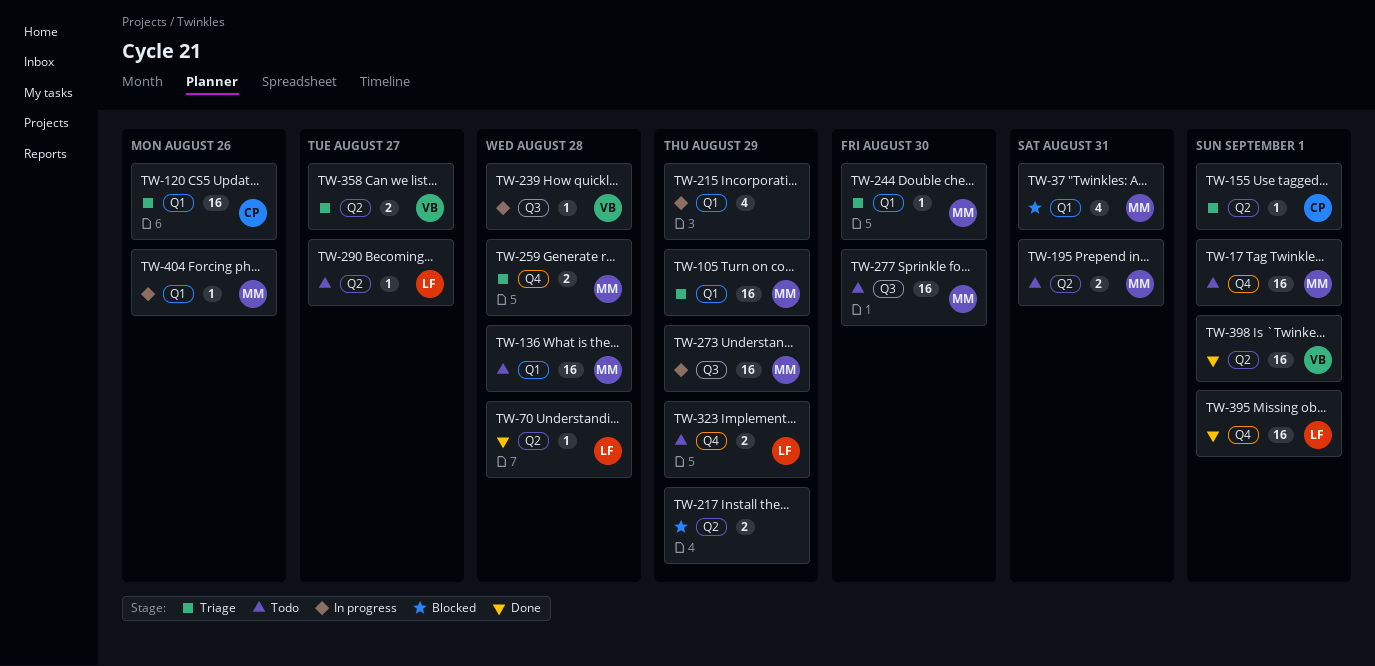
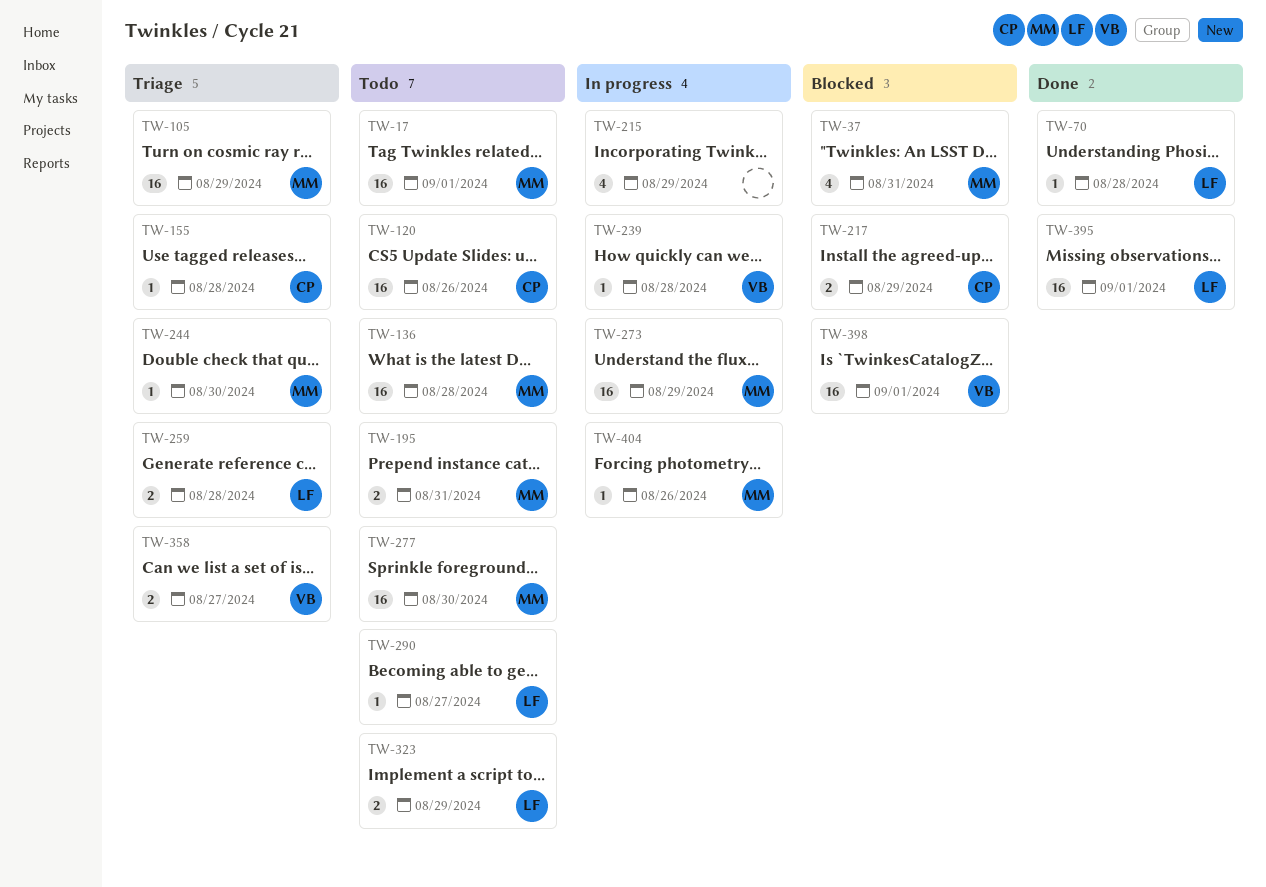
TW-120, status: Triage -> Todo
TW-155, due: Sep 1 -> Aug 28
TW-217, owner: none -> CP
TW-259, owner: MM -> LF
TW-398, status: Done -> Blocked

